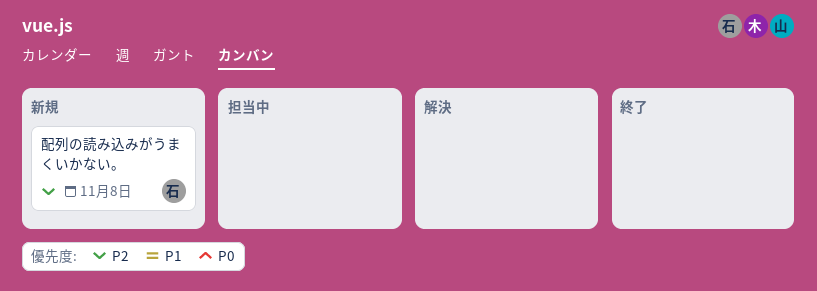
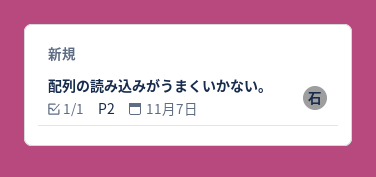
配列の読み込みがうまくいかない。, due: Nov 8 -> Nov 7

